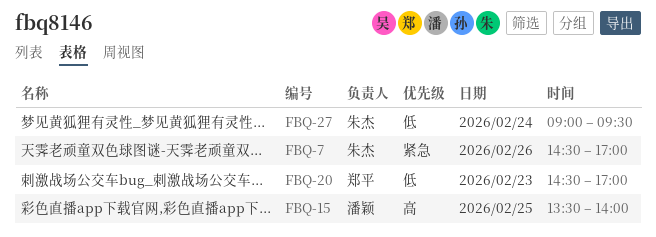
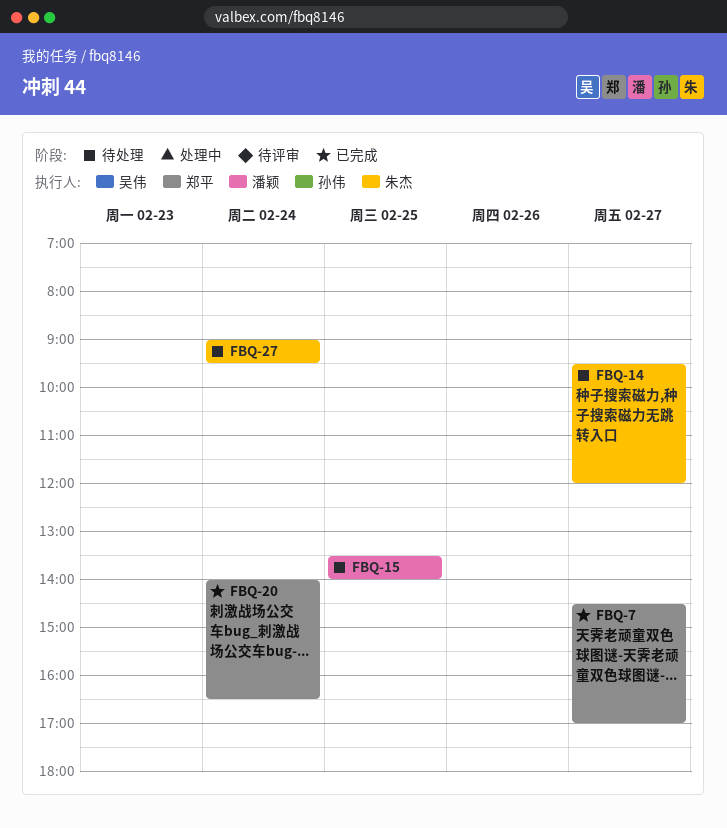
FBQ-7, owner: 朱杰 -> 郑平
FBQ-7, day: Feb 26 -> Feb 27
FBQ-14: none -> present
FBQ-20, day: Feb 23 -> Feb 24
FBQ-20, begins: 14:30 -> 14:00
FBQ-20, ends: 17:00 -> 16:30

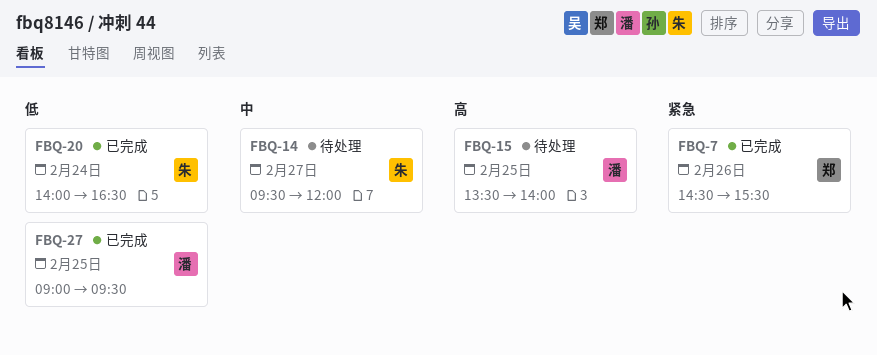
FBQ-7, day: Feb 27 -> Feb 26
FBQ-7, ends: 17:00 -> 15:30
FBQ-20, owner: 郑平 -> 朱杰
FBQ-27, status: 待处理 -> 已完成
FBQ-27, owner: 朱杰 -> 潘颖
FBQ-27, day: Feb 24 -> Feb 25

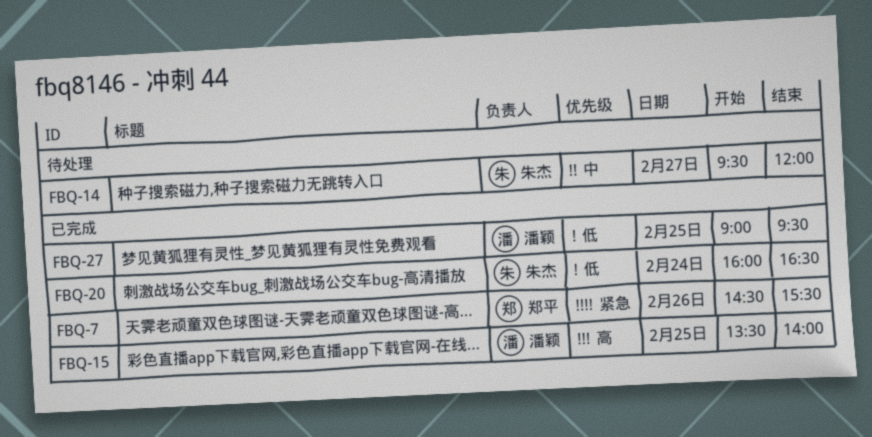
FBQ-15, status: 待处理 -> 已完成
FBQ-20, begins: 14:00 -> 16:00

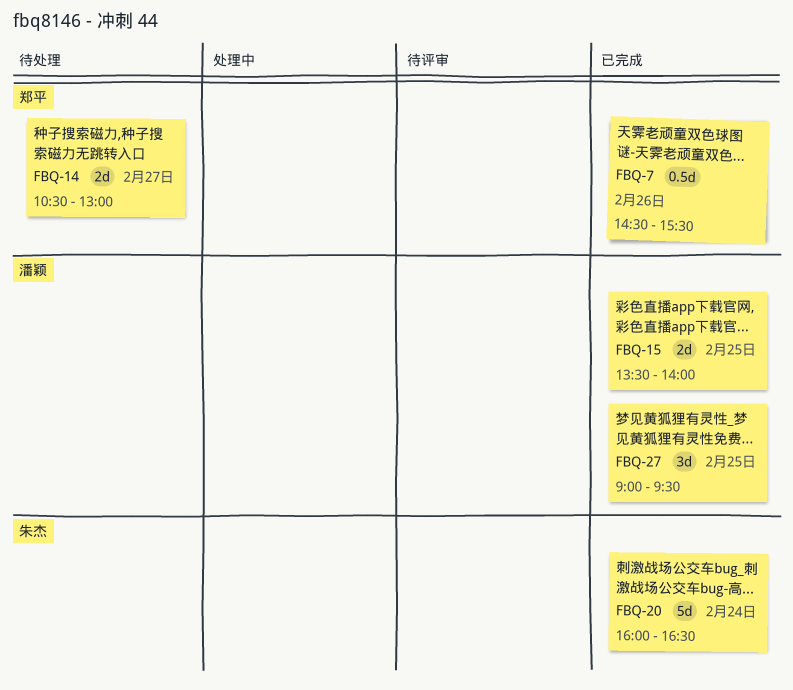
FBQ-14, owner: 朱杰 -> 郑平
FBQ-14, begins: 09:30 -> 10:30
FBQ-14, ends: 12:00 -> 13:00

